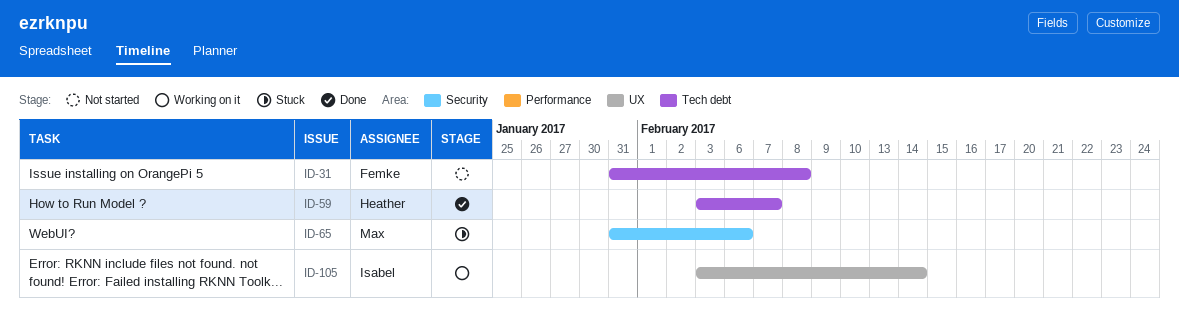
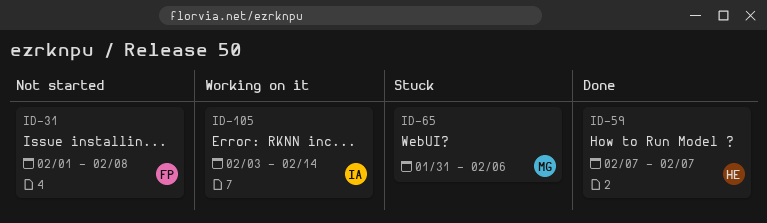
ID-31, start: Jan 31 -> Feb 1
ID-59, start: Feb 3 -> Feb 7

